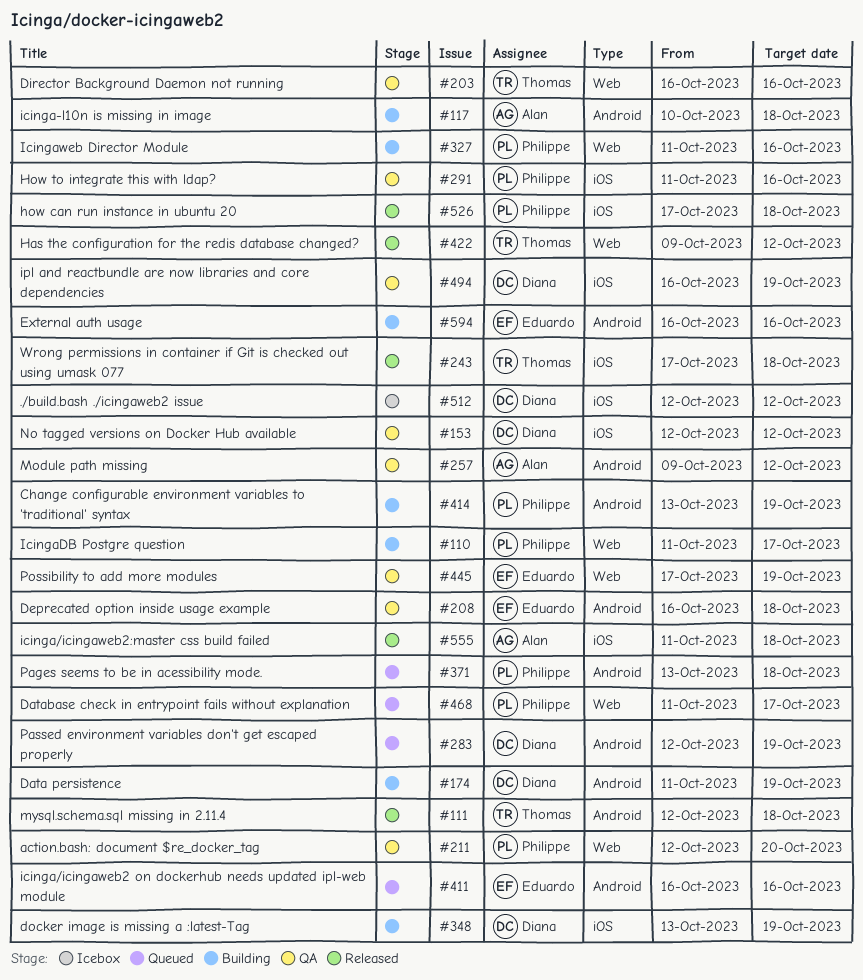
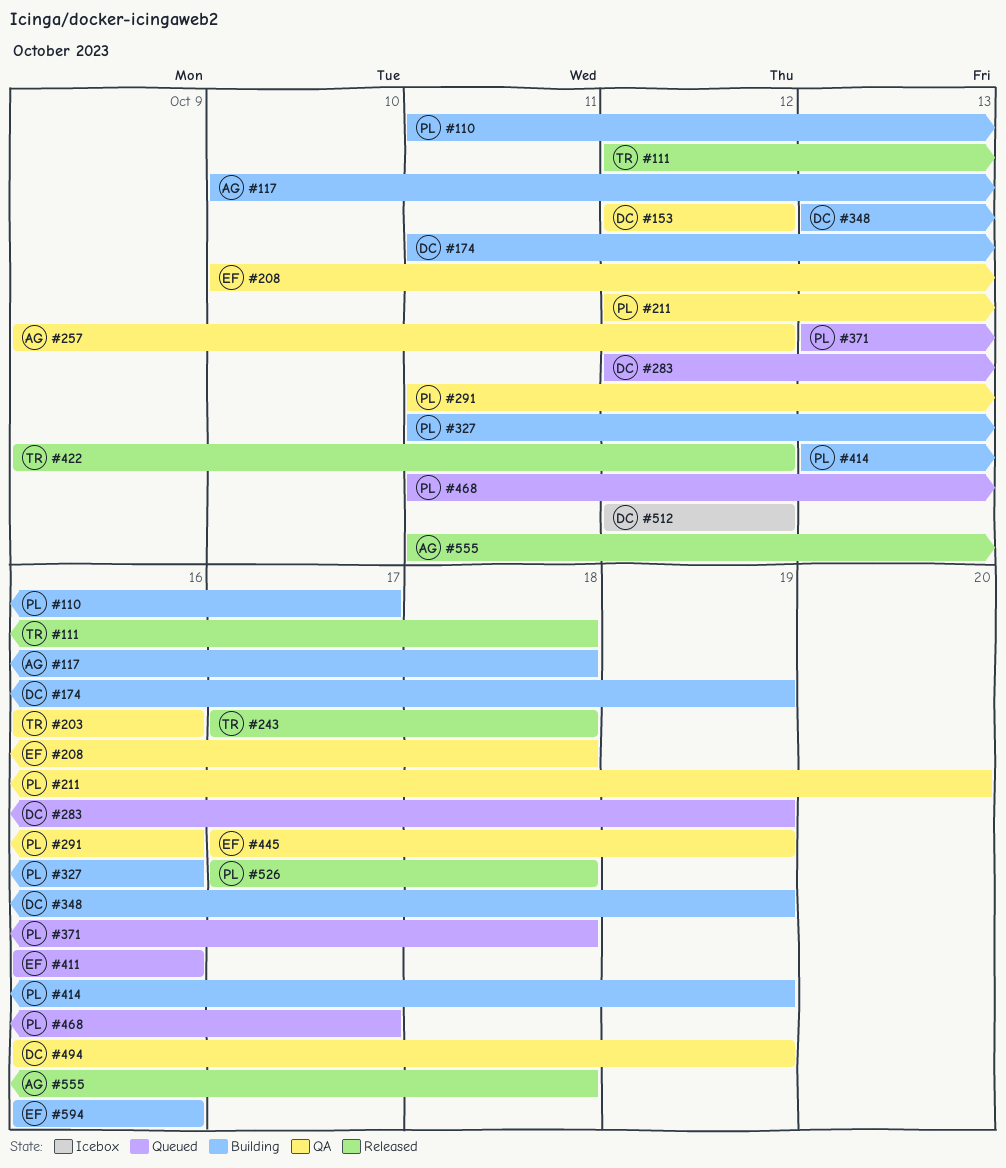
#208, start: Oct 16 -> Oct 10

